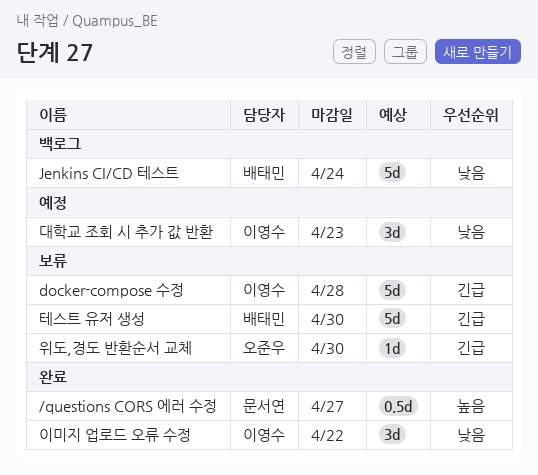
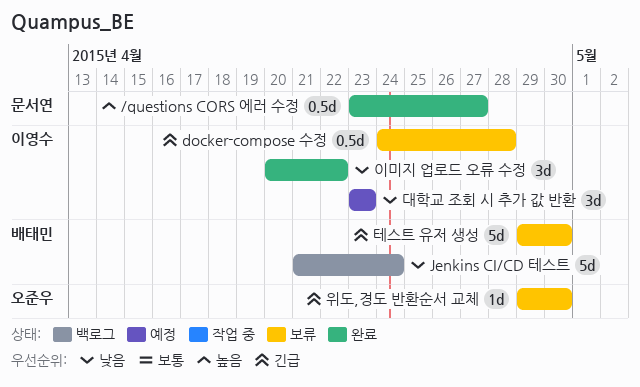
docker-compose 수정, estimate: 5d -> 0.5d

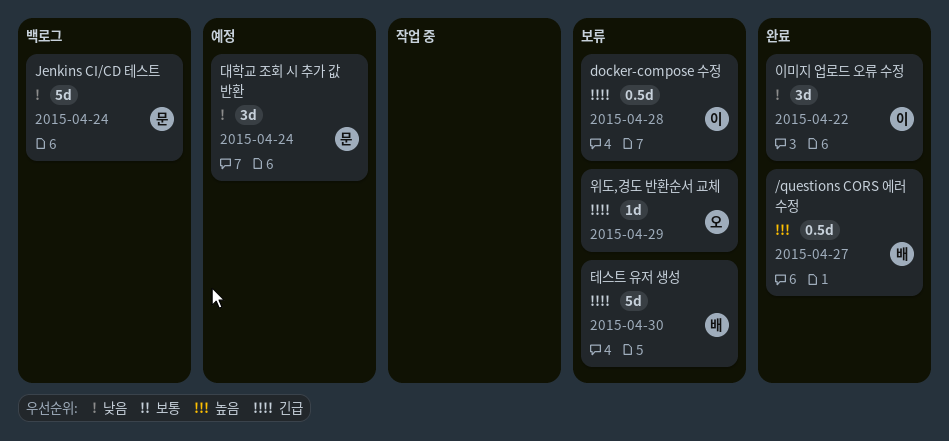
/questions CORS 에러 수정, owner: 문서연 -> 배태민
Jenkins CI/CD 테스트, owner: 배태민 -> 문서연
대학교 조회 시 추가 값 반환, owner: 이영수 -> 문서연
대학교 조회 시 추가 값 반환, due: Apr 23 -> Apr 24
위도,경도 반환순서 교체, due: Apr 30 -> Apr 29

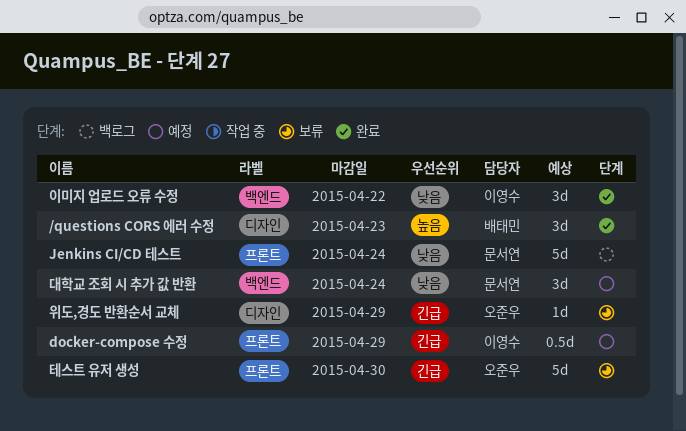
/questions CORS 에러 수정, estimate: 0.5d -> 3d
/questions CORS 에러 수정, due: Apr 27 -> Apr 23
docker-compose 수정, status: 보류 -> 예정
docker-compose 수정, due: Apr 28 -> Apr 29
테스트 유저 생성, owner: 배태민 -> 오준우

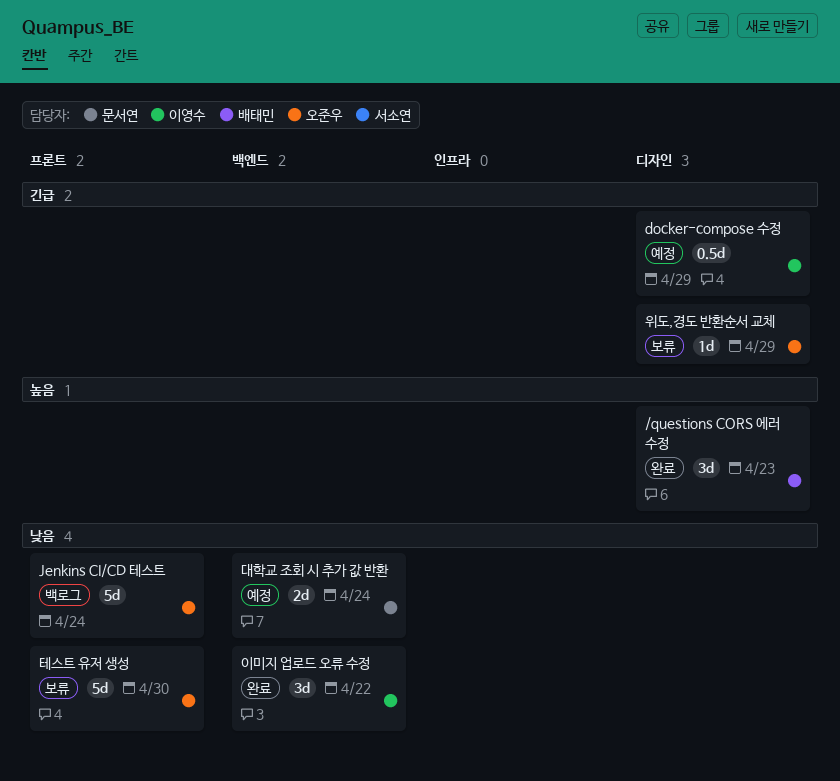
docker-compose 수정, label: 프론트 -> 디자인
Jenkins CI/CD 테스트, owner: 문서연 -> 오준우
대학교 조회 시 추가 값 반환, estimate: 3d -> 2d
테스트 유저 생성, priority: 긴급 -> 낮음

